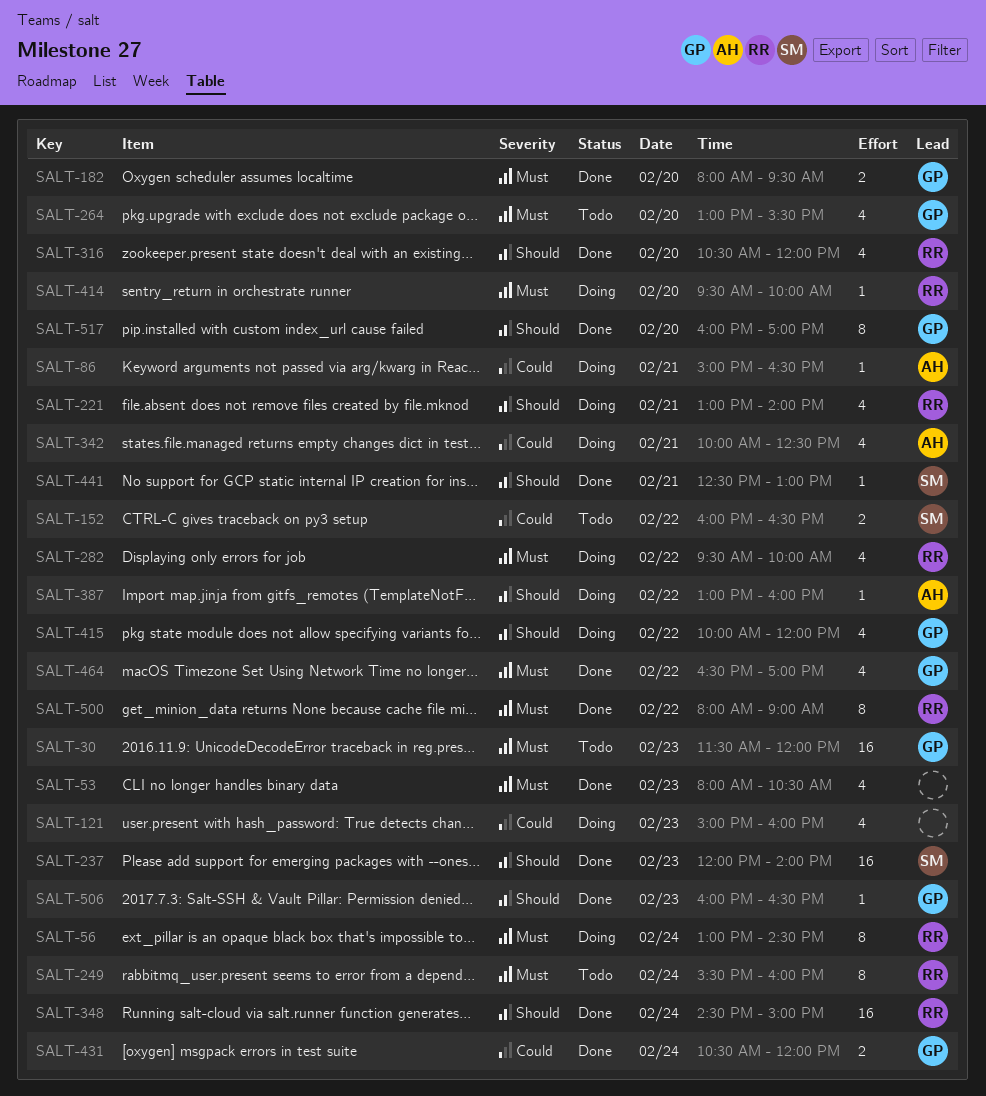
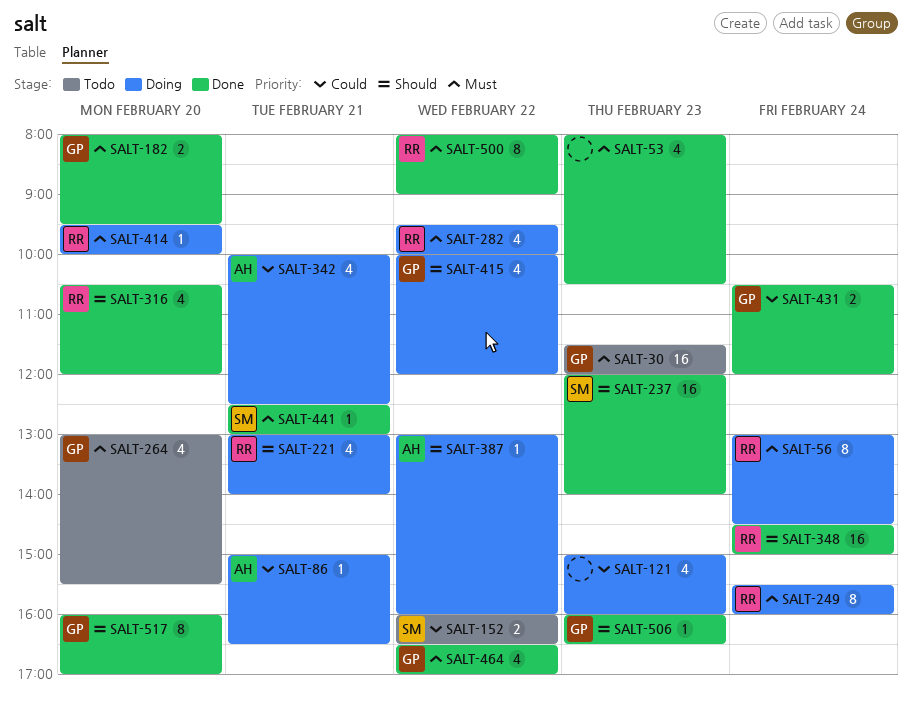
SALT-249, status: Todo -> Doing
SALT-441, priority: Should -> Must

